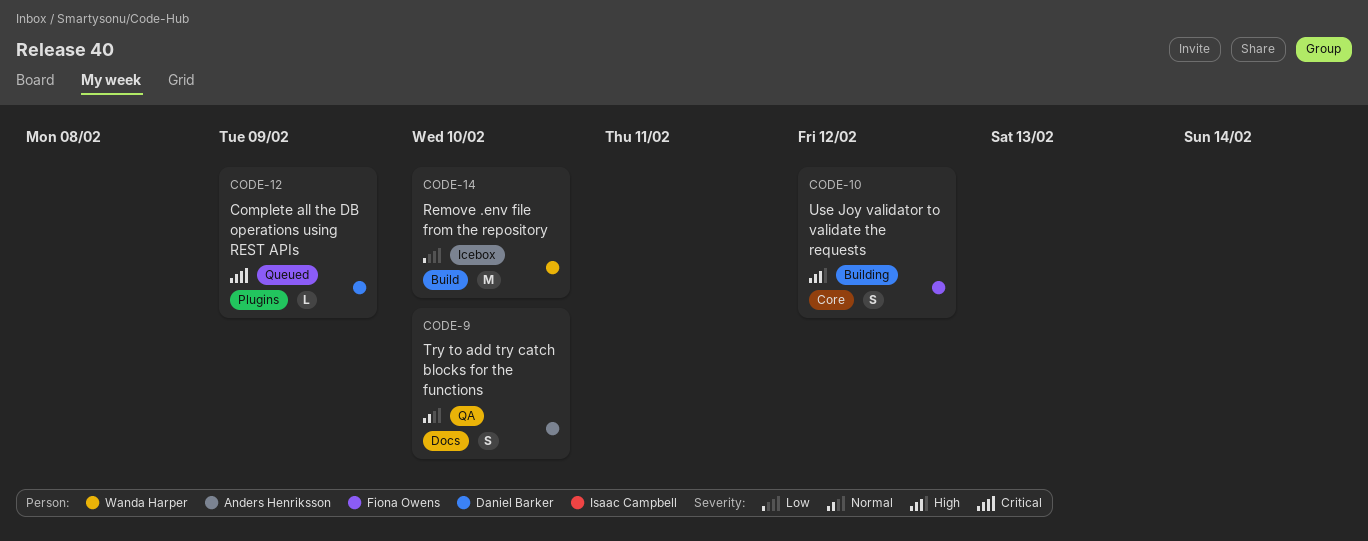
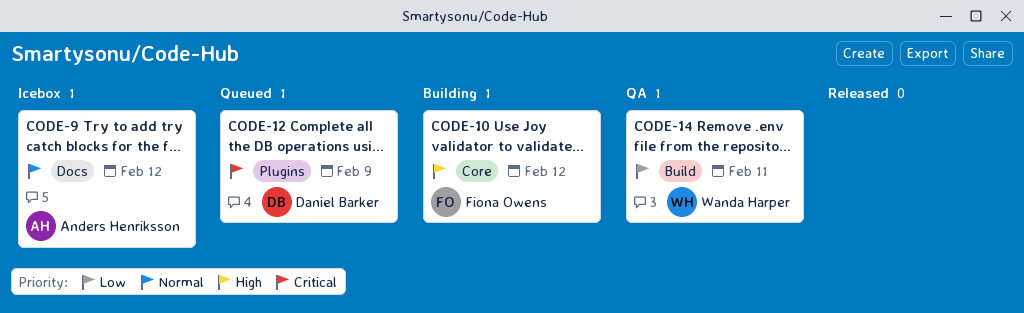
CODE-9, status: QA -> Icebox
CODE-9, due: Feb 10 -> Feb 12
CODE-14, status: Icebox -> QA
CODE-14, due: Feb 10 -> Feb 11

